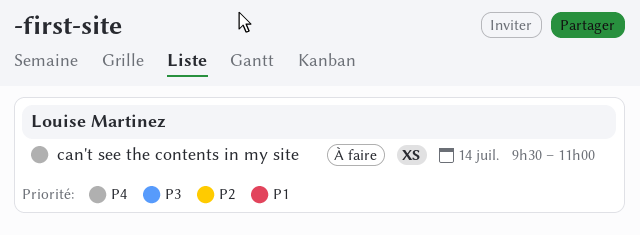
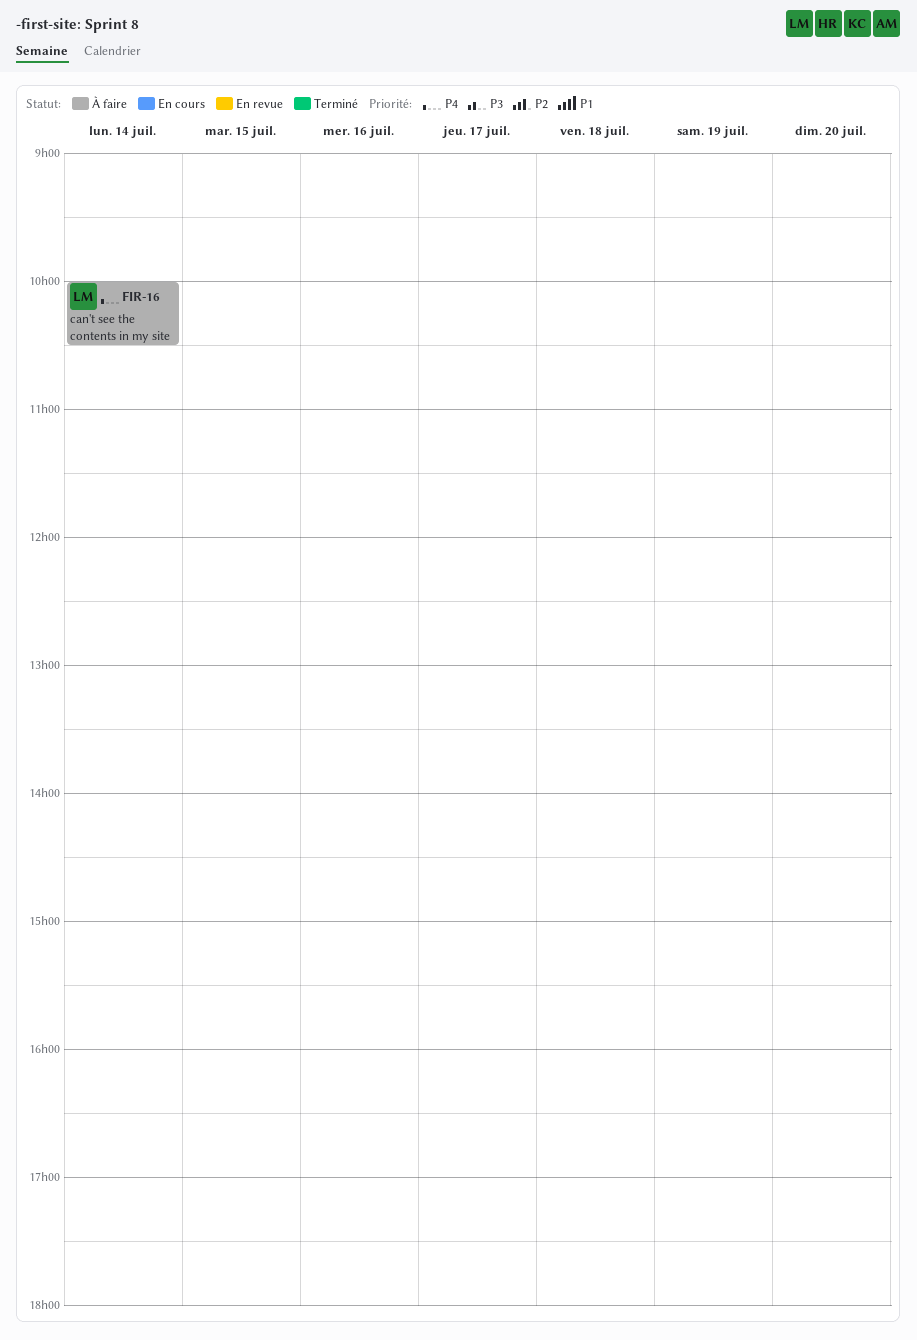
can't see the contents in my site, begins: 09:30 -> 10:00
can't see the contents in my site, ends: 11:00 -> 10:30

